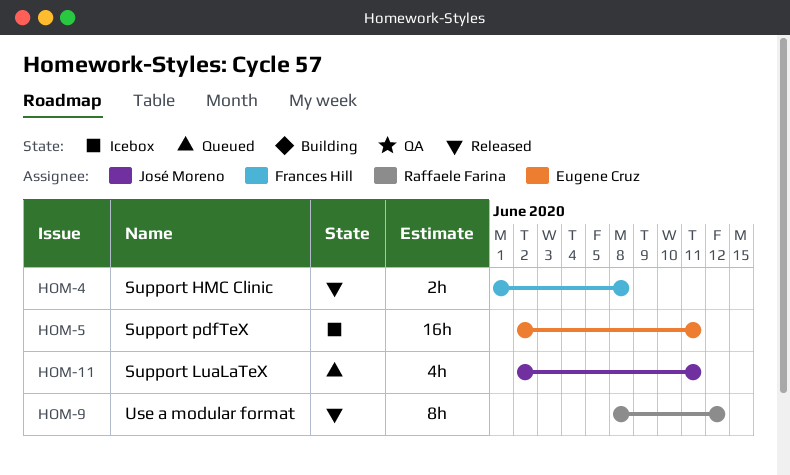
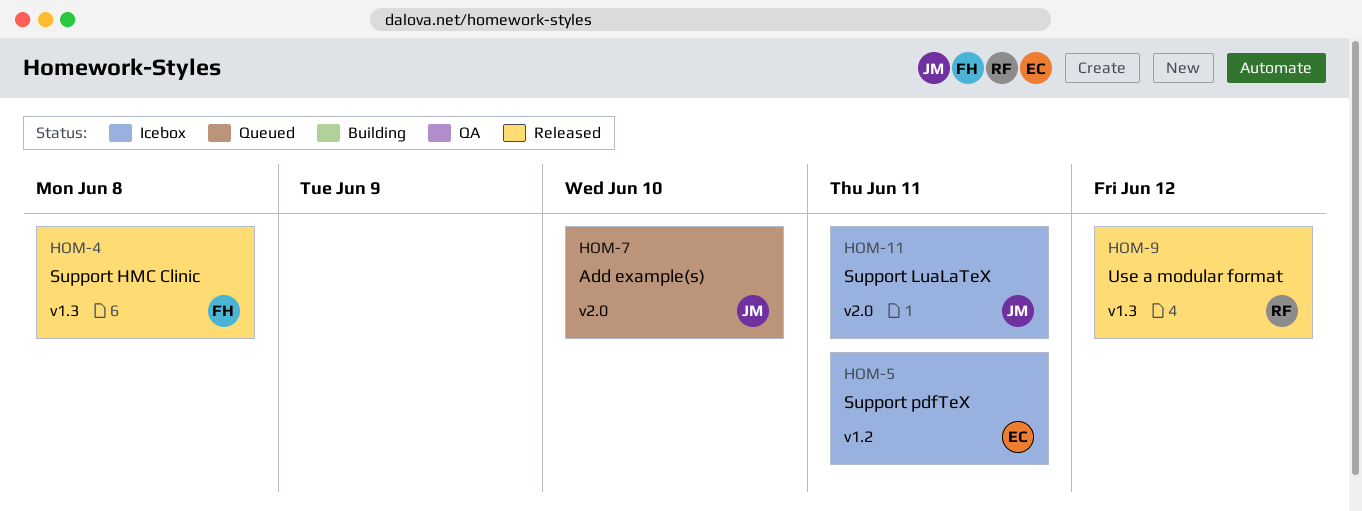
HOM-7: none -> present
HOM-11, status: Queued -> Icebox

